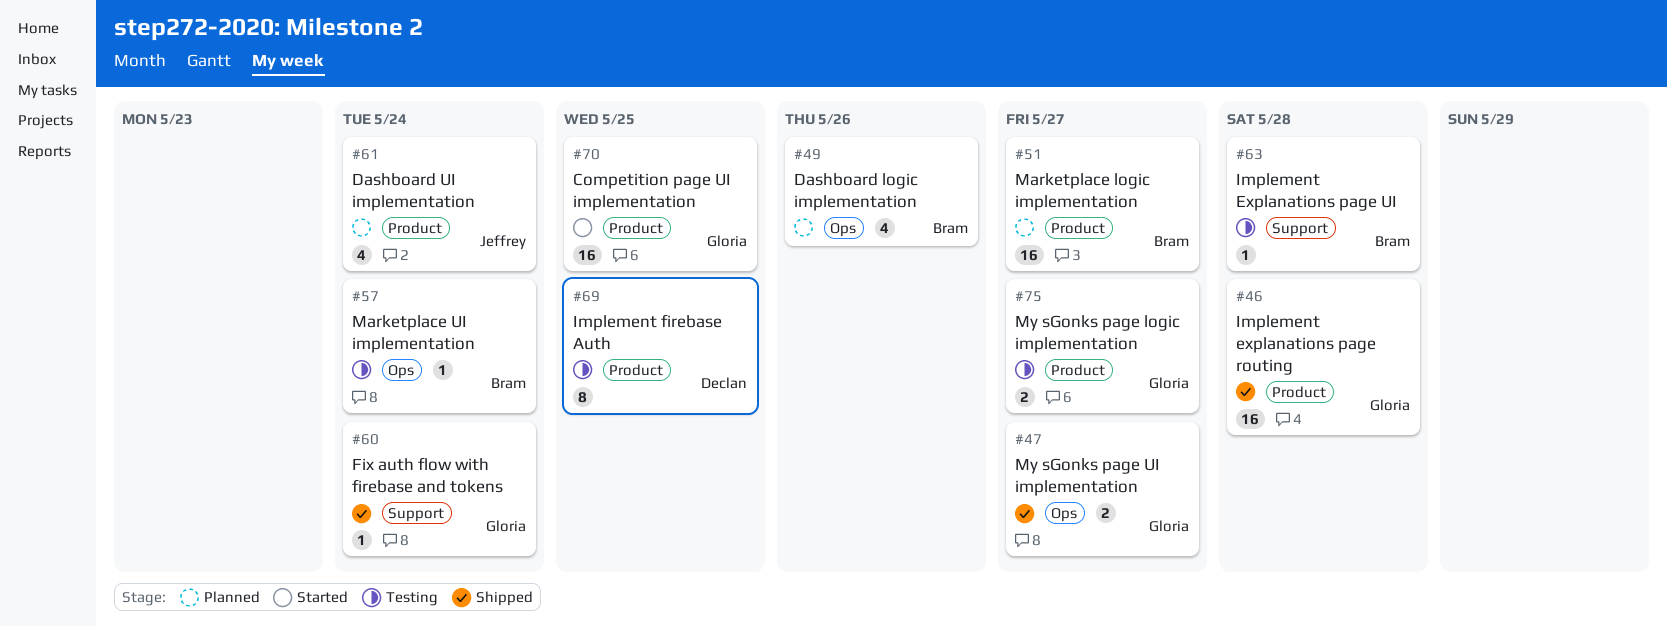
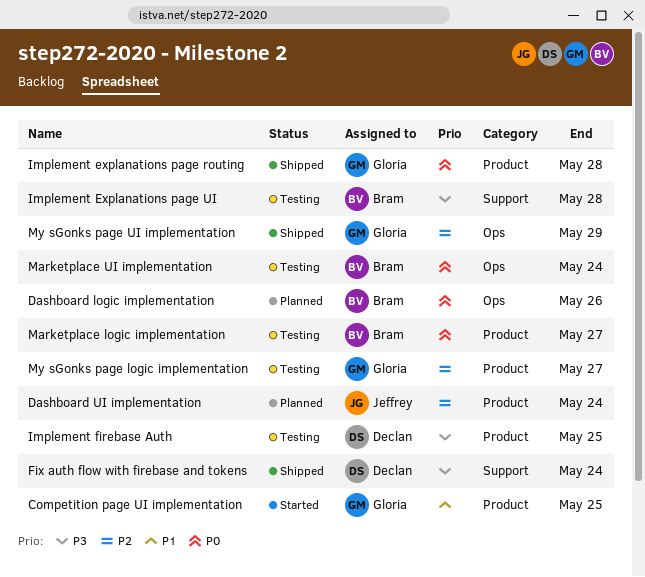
Fix auth flow with firebase and tokens, owner: Gloria -> Declan
Marketplace logic implementation, status: Planned -> Testing
My sGonks page UI implementation, due: May 27 -> May 29

